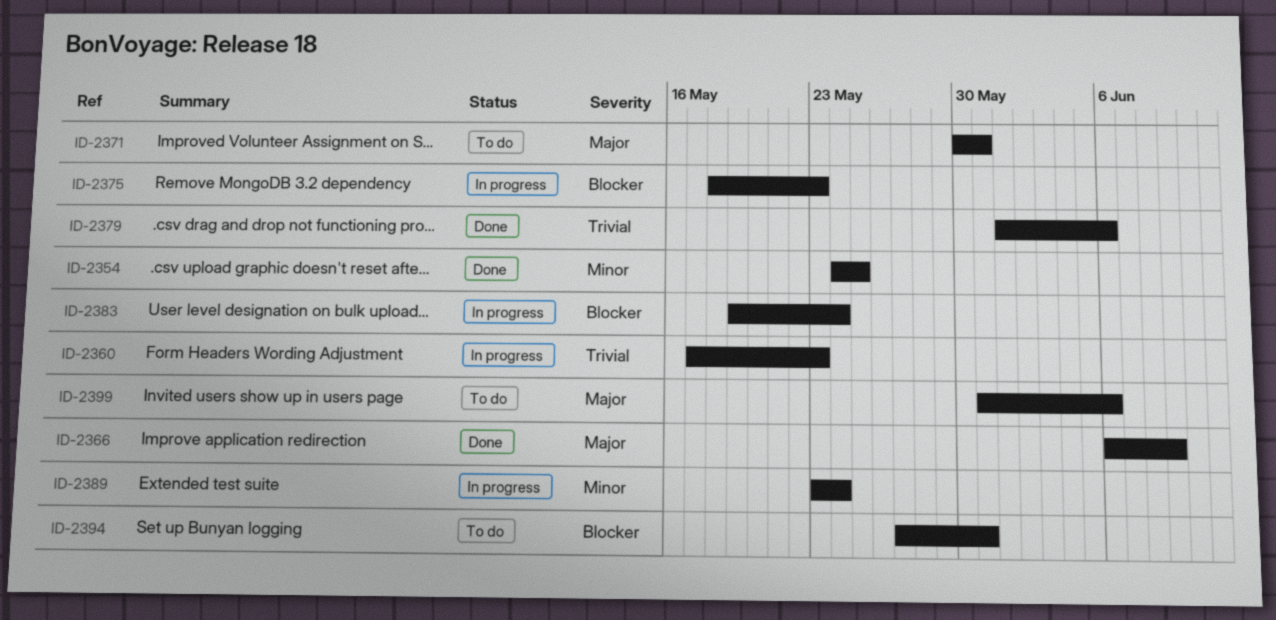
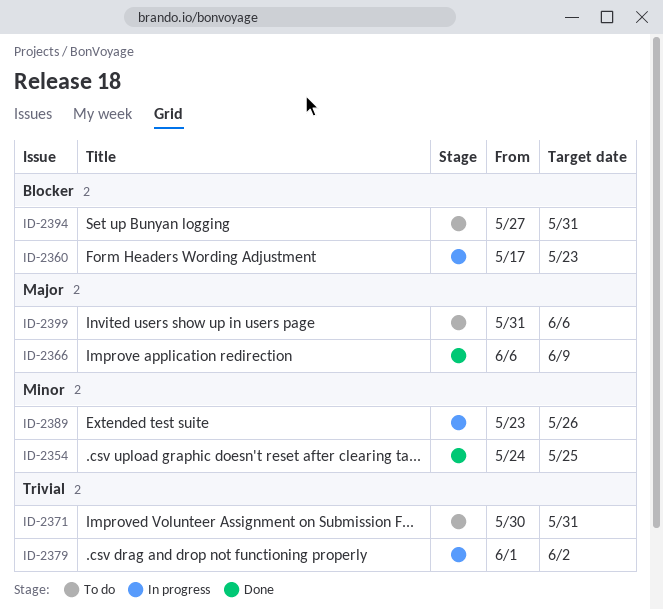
ID-2360, priority: Trivial -> Blocker
ID-2371, priority: Major -> Trivial
ID-2375: present -> none
ID-2379, status: Done -> In progress
ID-2379, due: Jun 6 -> Jun 2
ID-2383: present -> none
ID-2389, due: May 24 -> May 26

